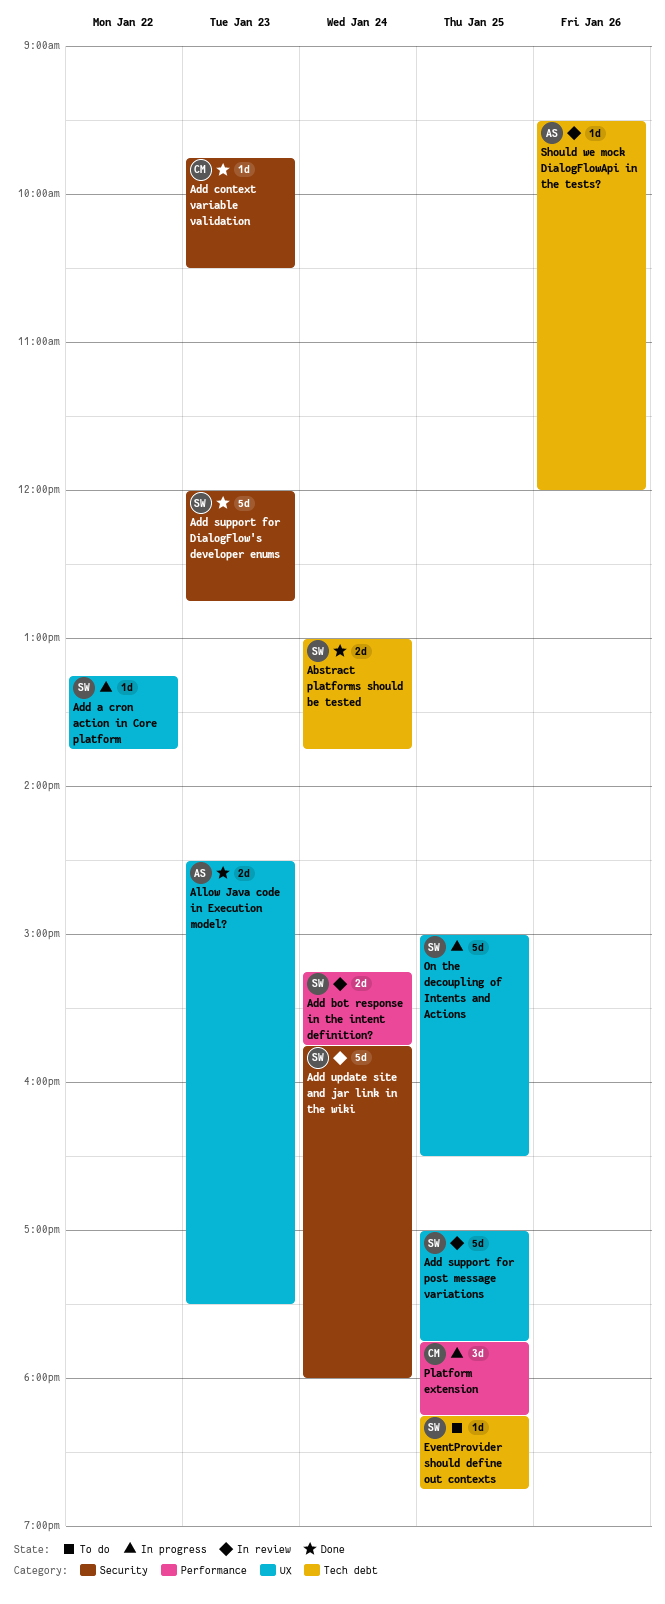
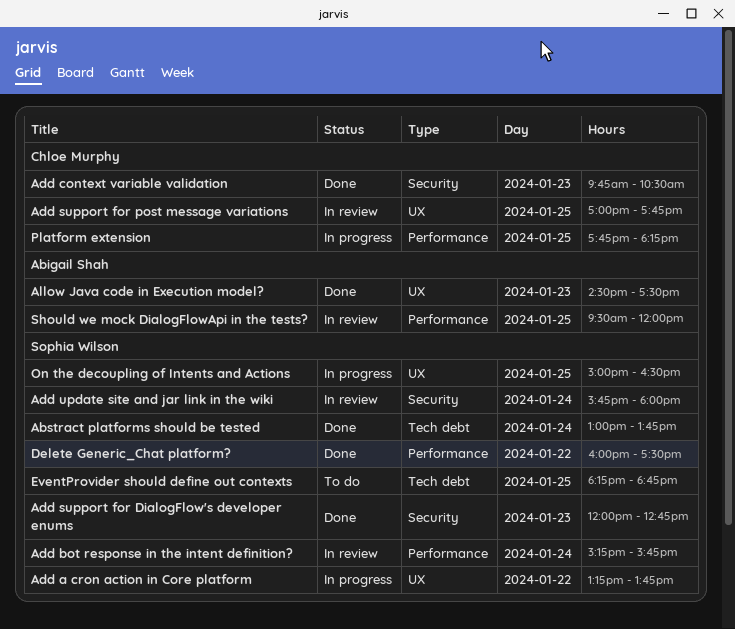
Add support for post message variations, owner: Sophia Wilson -> Chloe Murphy
Delete Generic_Chat platform?: none -> present
Should we mock DialogFlowApi in the tests?, label: Tech debt -> Performance
Should we mock DialogFlowApi in the tests?, day: Jan 26 -> Jan 25

